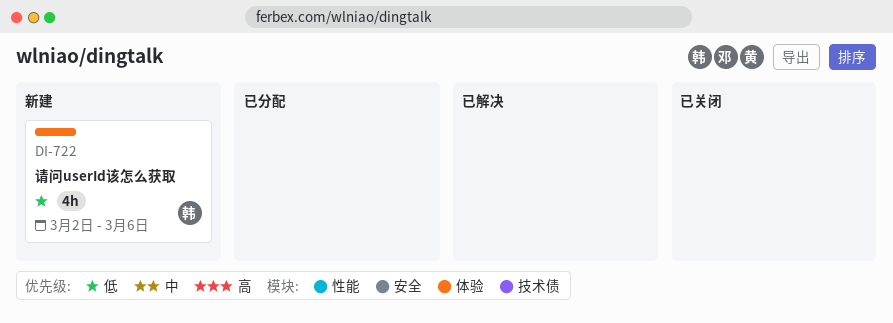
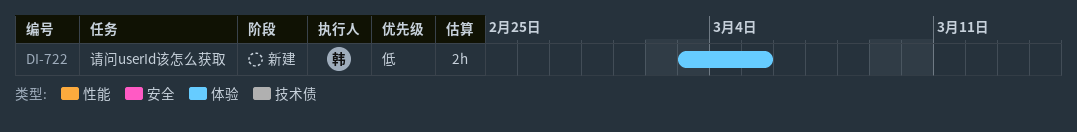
DI-722, estimate: 4h -> 2h
DI-722, start: Mar 2 -> Mar 3
DI-722, due: Mar 6 -> Mar 5

